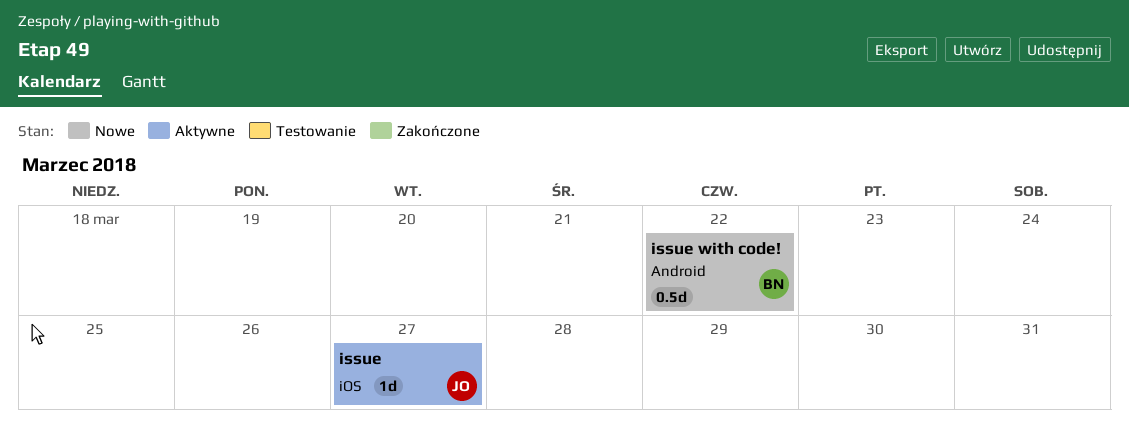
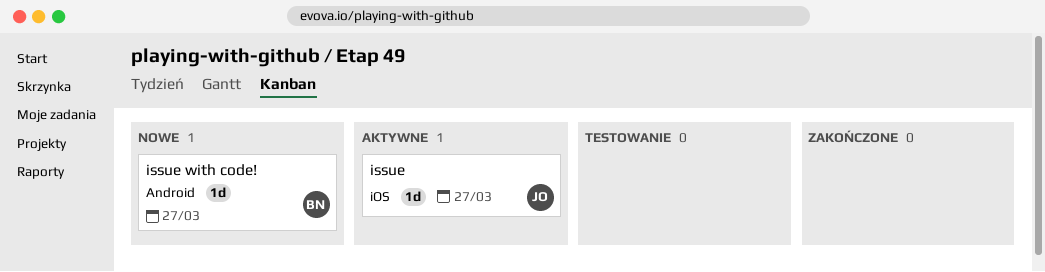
issue with code!, estimate: 0.5d -> 1d
issue with code!, due: Mar 22 -> Mar 27

